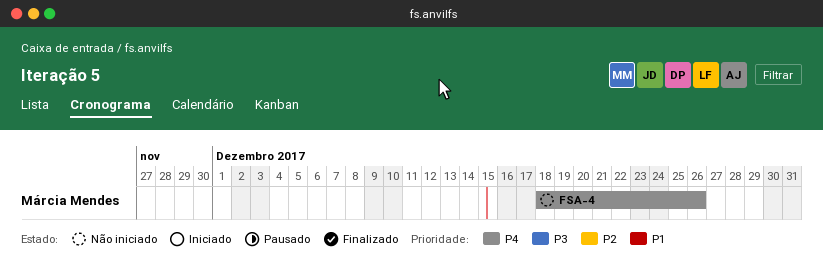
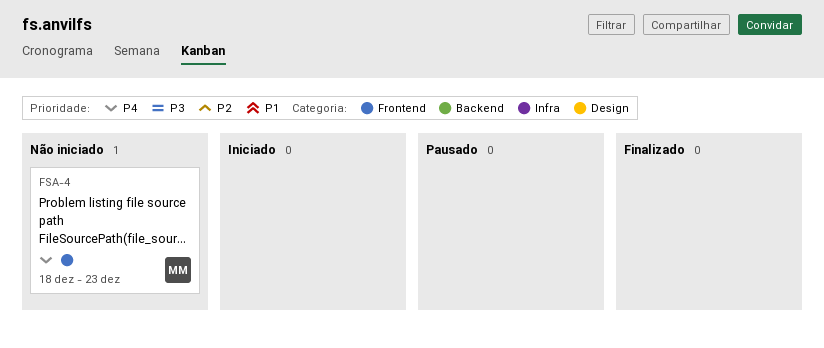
FSA-4, due: Dec 26 -> Dec 23

